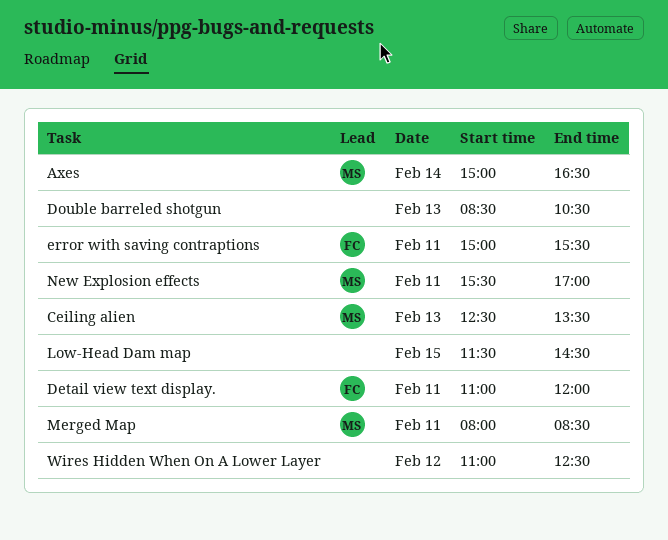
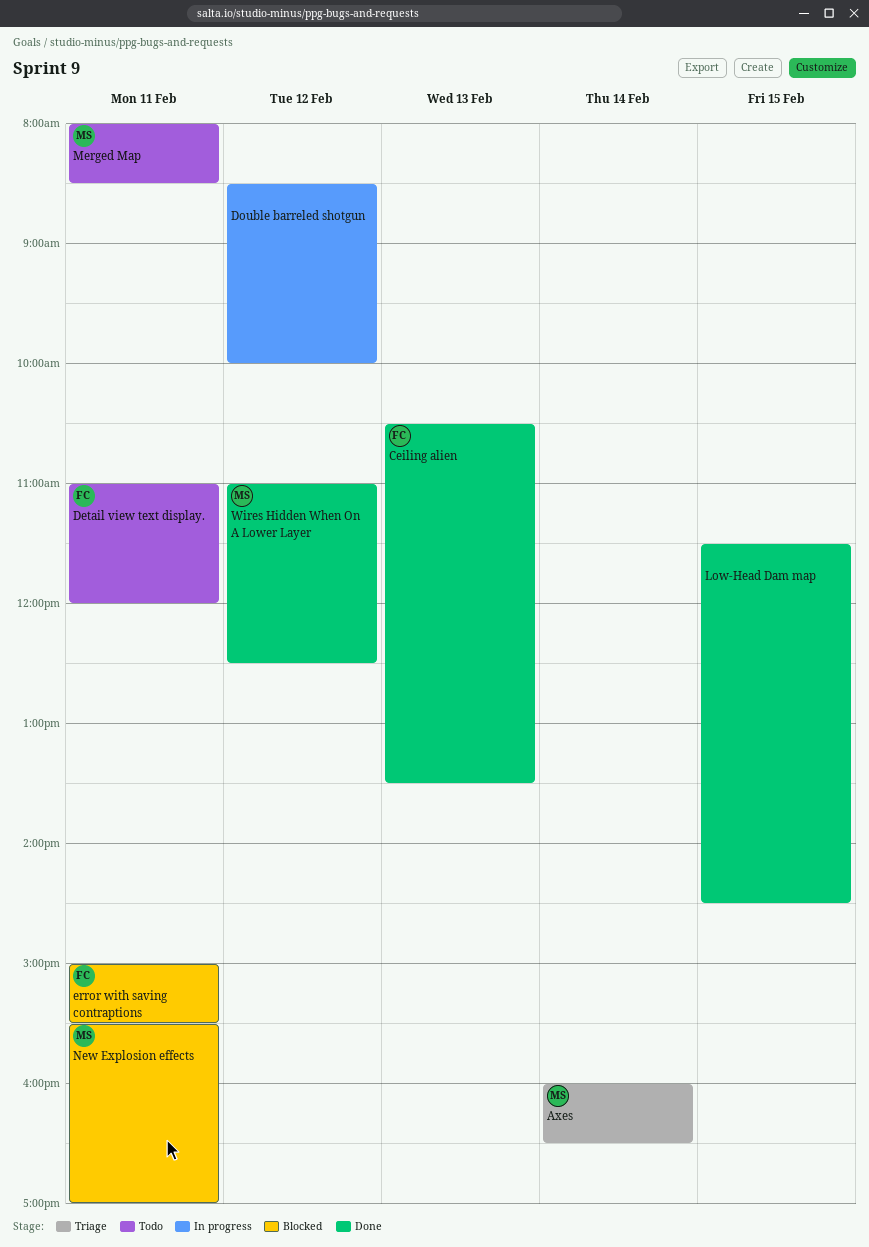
Axes, begins: 15:00 -> 16:00
Ceiling alien, owner: MS -> FC
Ceiling alien, begins: 12:30 -> 10:30
Double barreled shotgun, day: Feb 13 -> Feb 12
Double barreled shotgun, ends: 10:30 -> 10:00
Wires Hidden When On A Lower Layer, owner: none -> MS

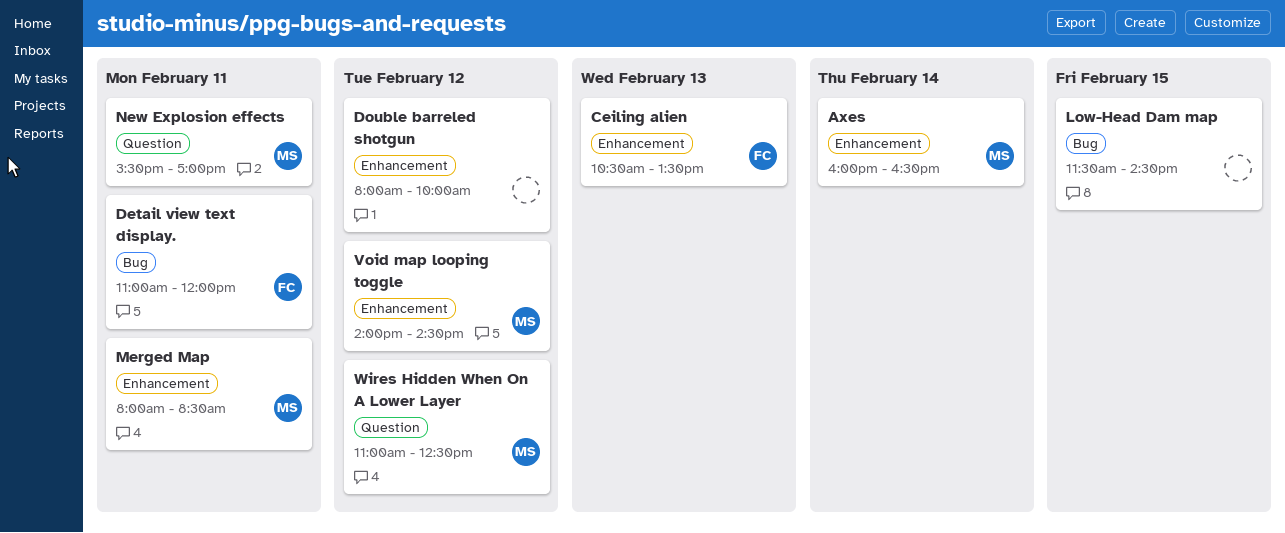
Double barreled shotgun, begins: 08:30 -> 08:00
error with saving contraptions: present -> none
Void map looping toggle: none -> present

